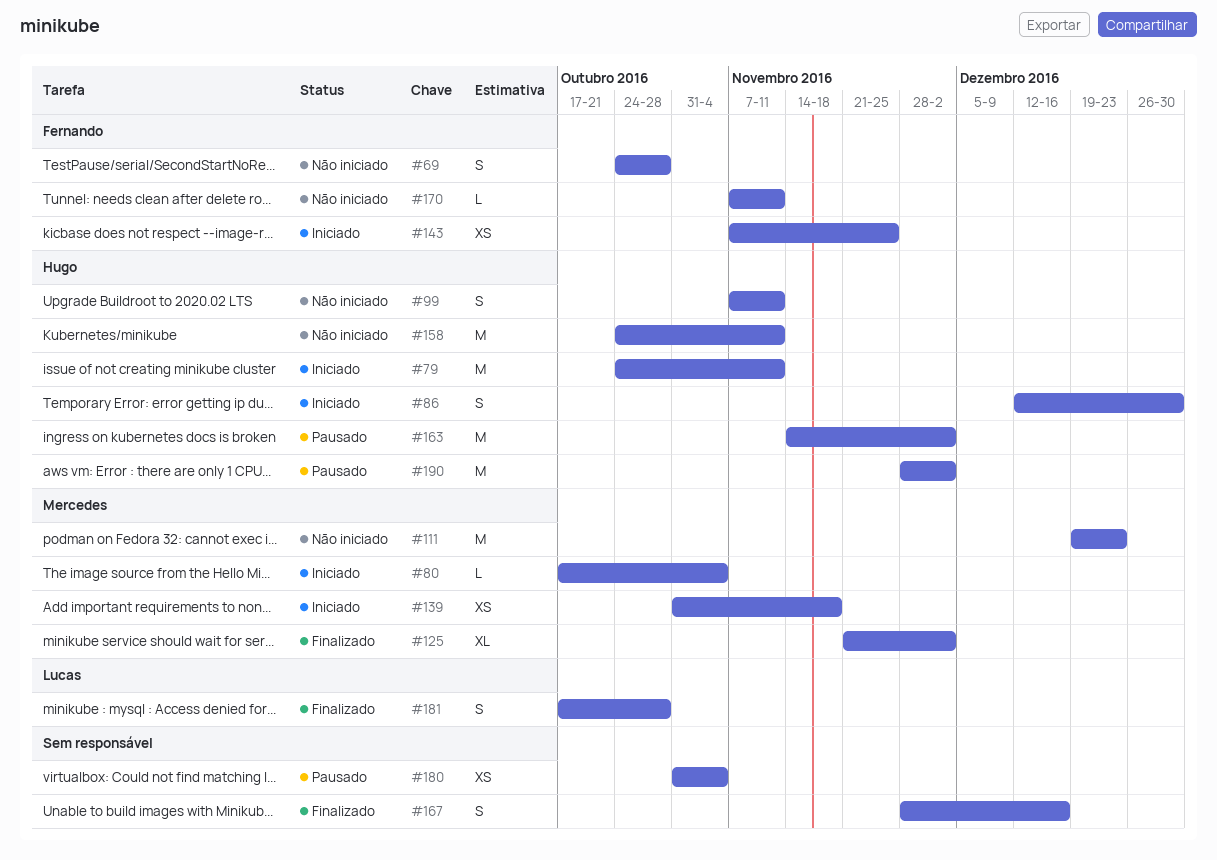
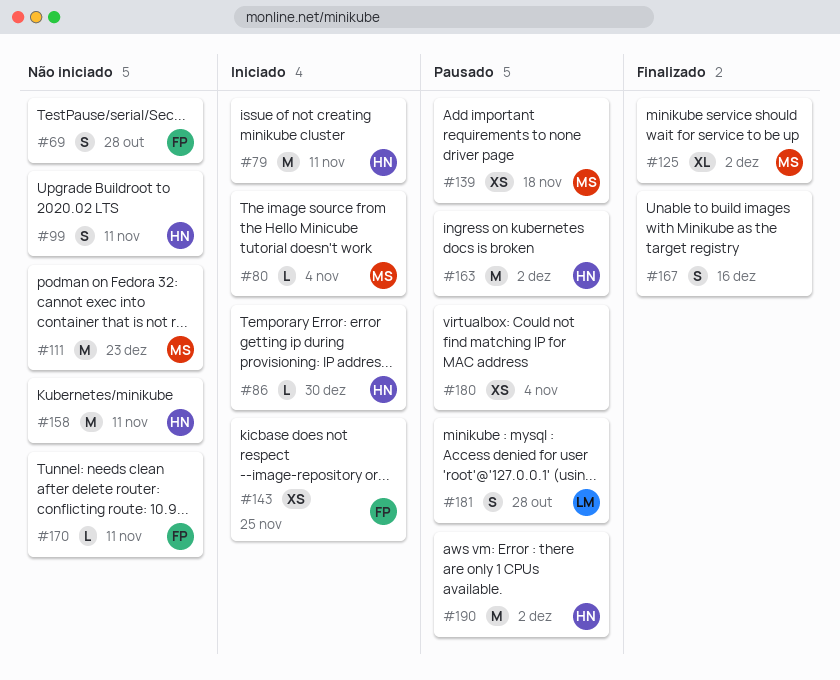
#86, estimate: S -> L
#139, status: Iniciado -> Pausado
#181, status: Finalizado -> Pausado

